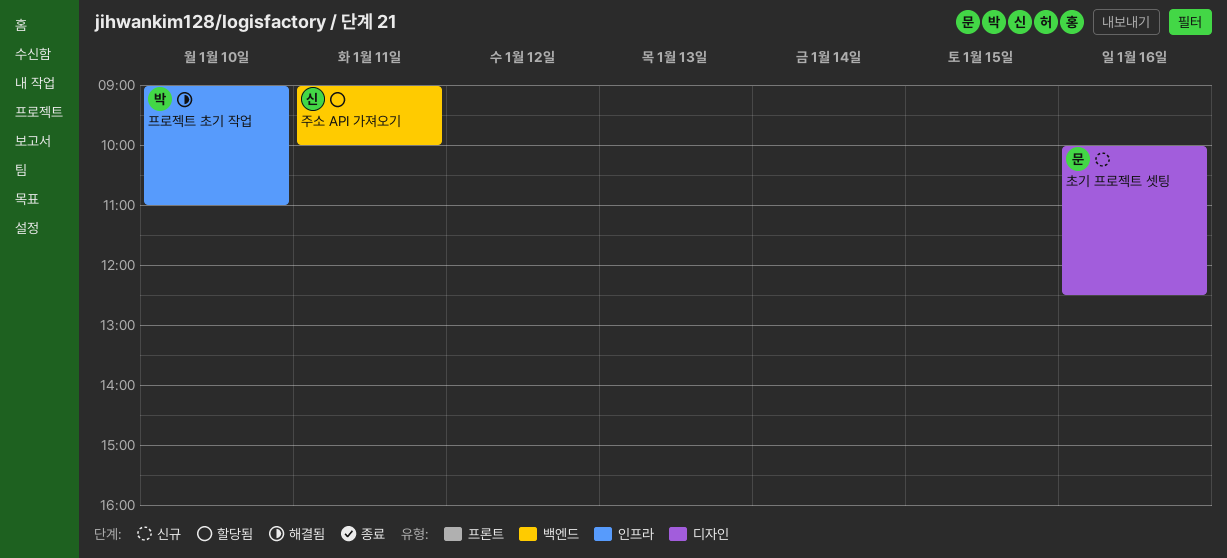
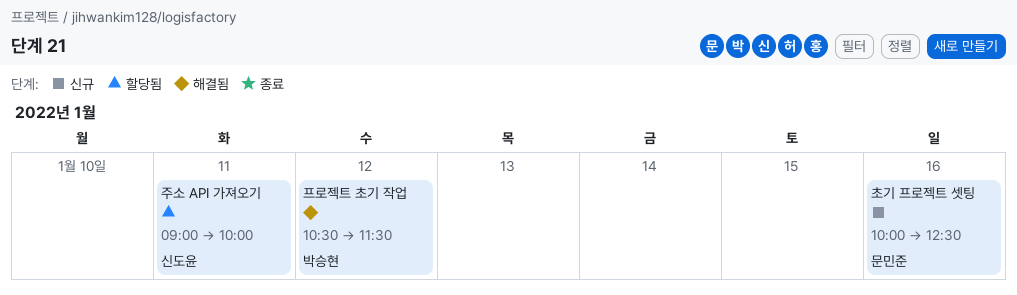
프로젝트 초기 작업, day: Jan 10 -> Jan 12
프로젝트 초기 작업, begins: 09:00 -> 10:30
프로젝트 초기 작업, ends: 11:00 -> 11:30

